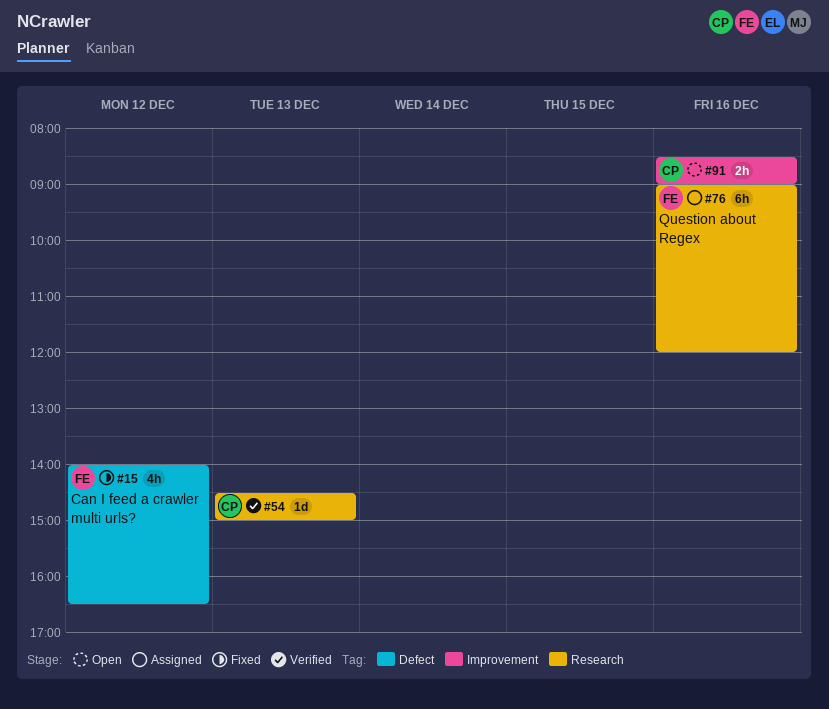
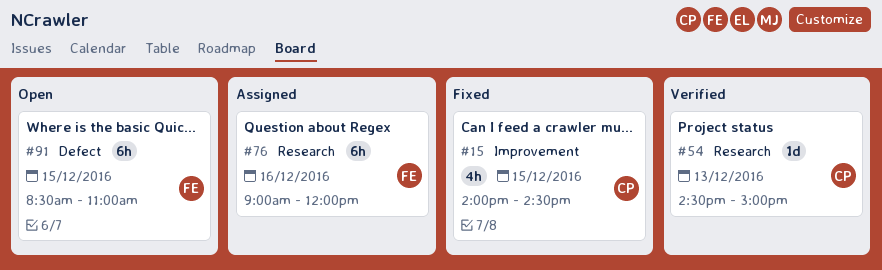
#15, owner: FE -> CP
#15, label: Defect -> Improvement
#15, day: Dec 12 -> Dec 15
#15, ends: 16:30 -> 14:30
#91, owner: CP -> FE
#91, label: Improvement -> Defect
#91, estimate: 2h -> 6h
#91, day: Dec 16 -> Dec 15
#91, ends: 09:00 -> 11:00

